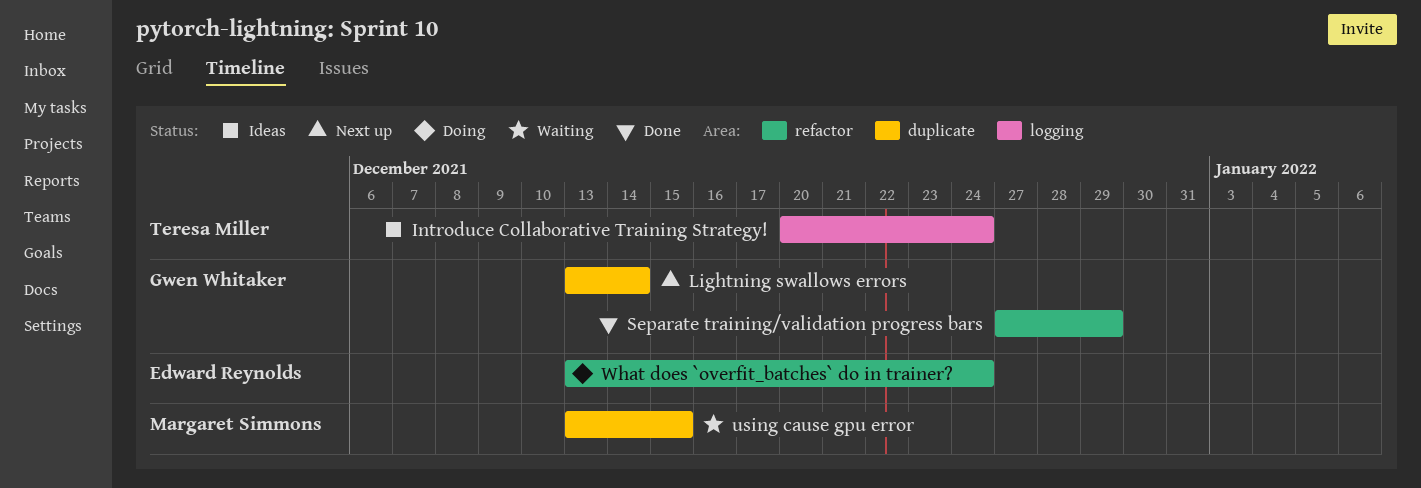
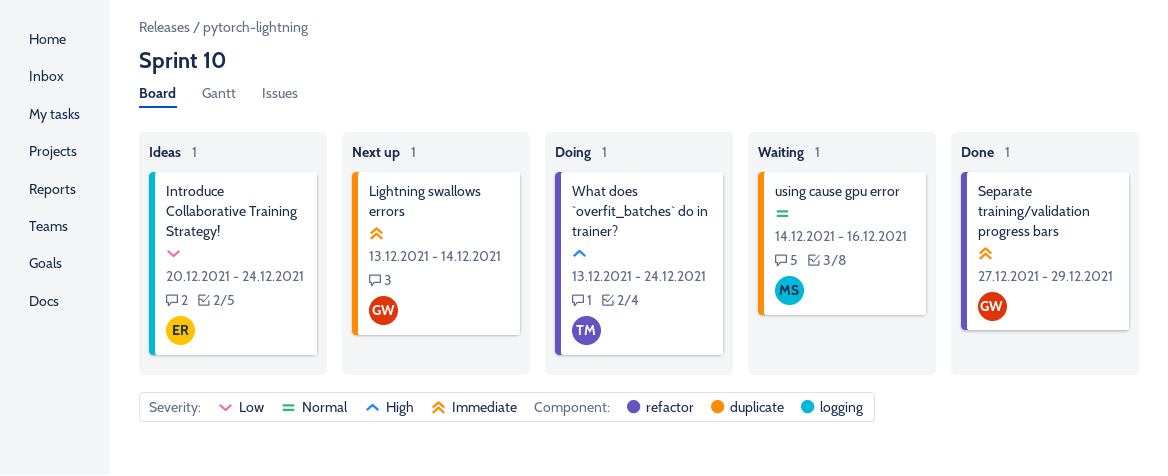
Introduce Collaborative Training Strategy!, owner: Teresa Miller -> Edward Reynolds
using cause gpu error, start: Dec 13 -> Dec 14
using cause gpu error, due: Dec 15 -> Dec 16
What does `overfit_batches` do in trainer?, owner: Edward Reynolds -> Teresa Miller

